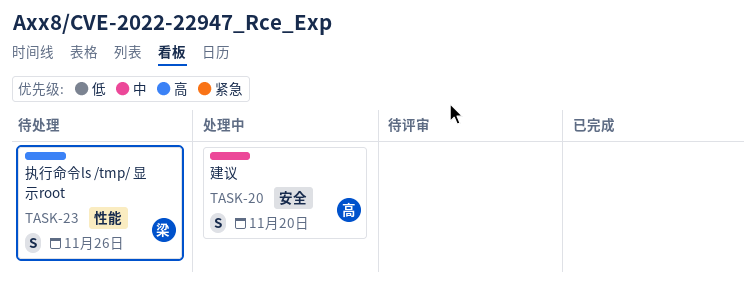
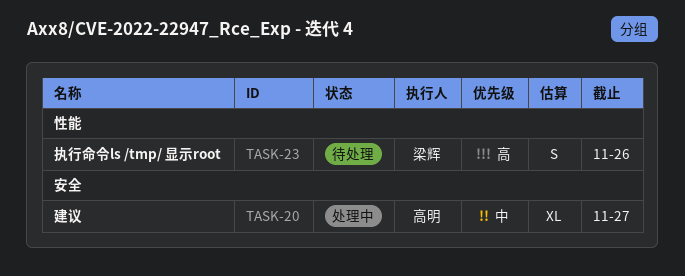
TASK-20, estimate: S -> XL
TASK-20, due: Nov 20 -> Nov 27

